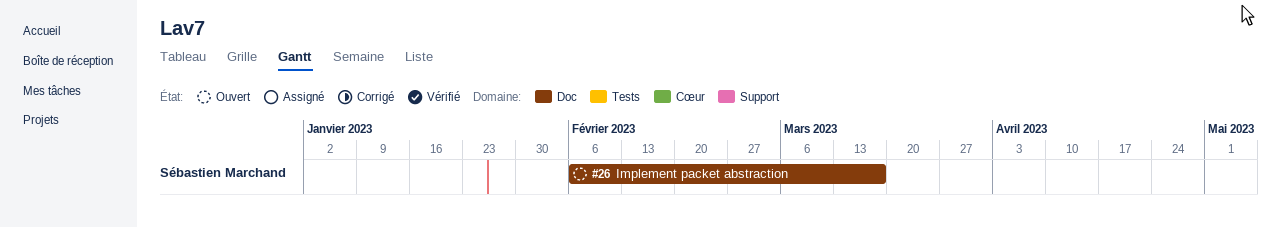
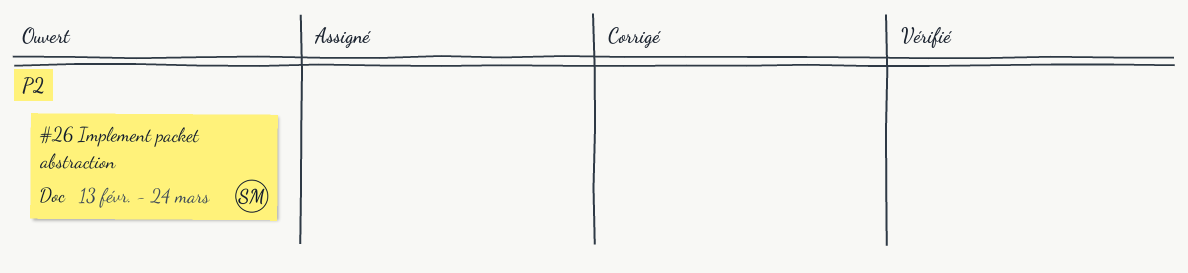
#26, start: Feb 6 -> Feb 13
#26, due: Mar 17 -> Mar 24

